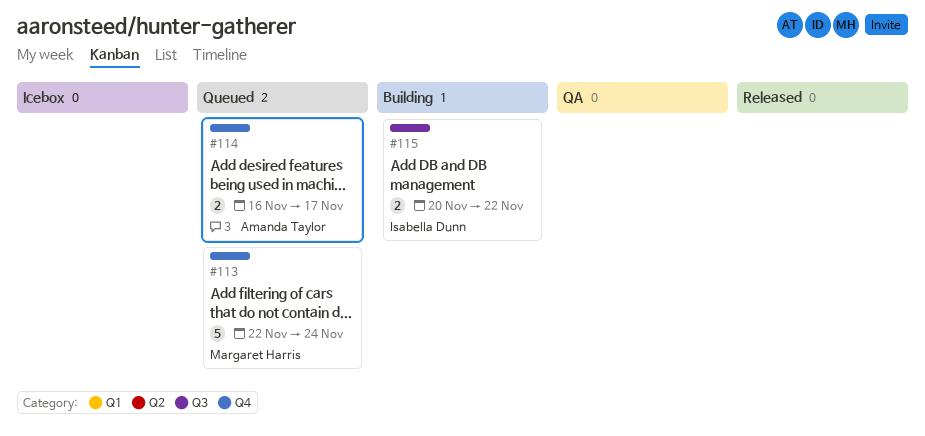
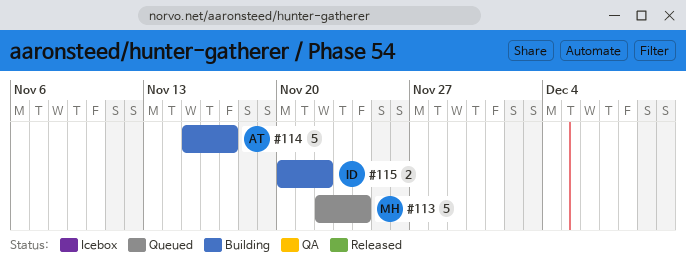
#114, status: Queued -> Building
#114, estimate: 2 -> 5
#114, start: Nov 16 -> Nov 15

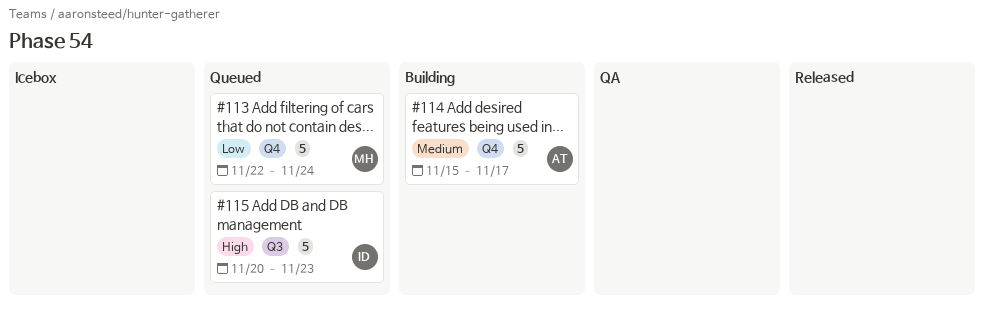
#115, status: Building -> Queued
#115, estimate: 2 -> 5
#115, due: Nov 22 -> Nov 23

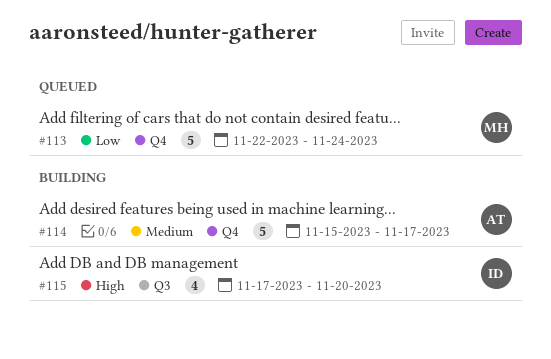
#115, status: Queued -> Building
#115, estimate: 5 -> 4
#115, start: Nov 20 -> Nov 17
#115, due: Nov 23 -> Nov 20

